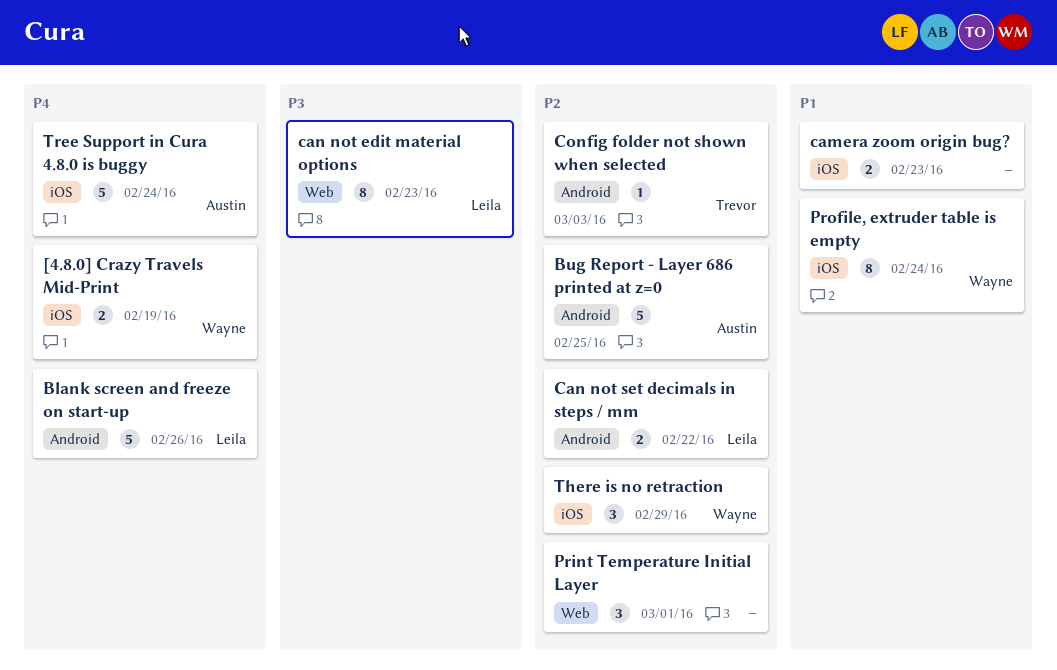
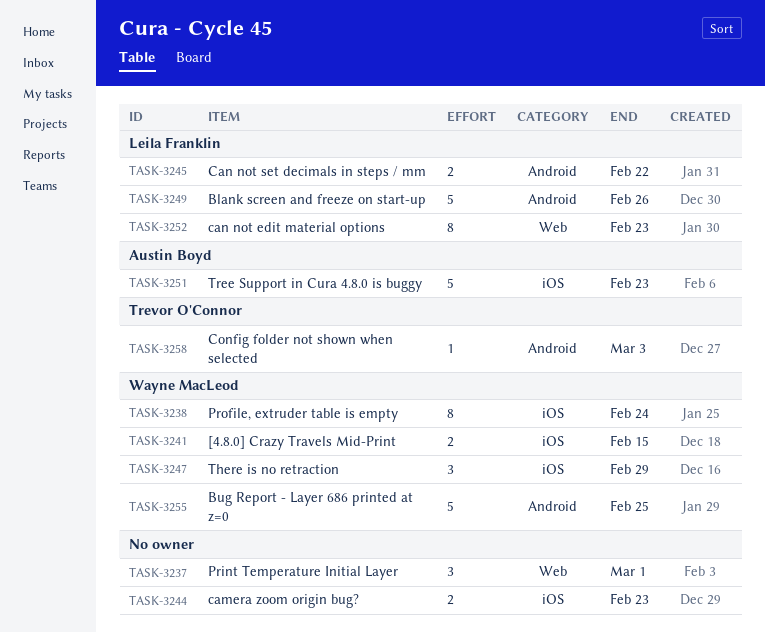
[4.8.0] Crazy Travels Mid-Print, due: Feb 19 -> Feb 15
Bug Report - Layer 686 printed at z=0, owner: Austin Boyd -> Wayne MacLeod
Tree Support in Cura 4.8.0 is buggy, due: Feb 24 -> Feb 23

